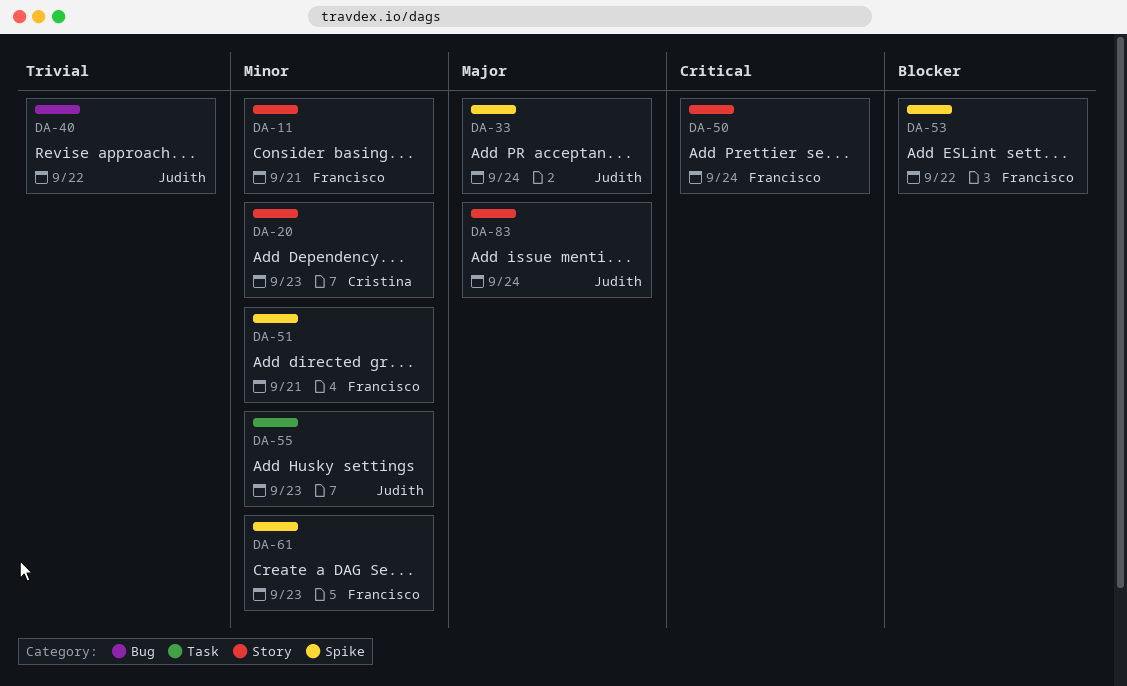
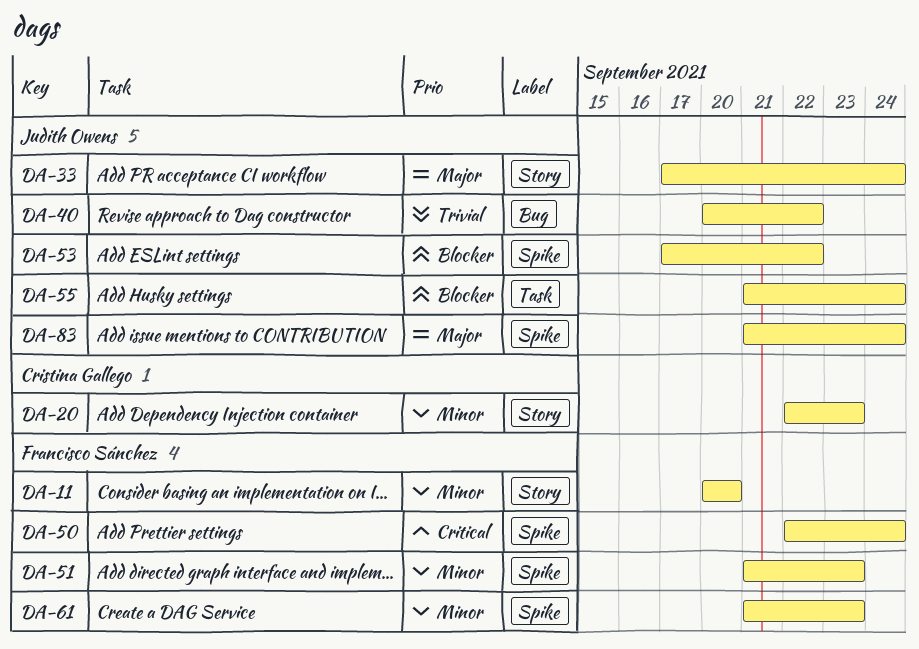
DA-11, due: Sep 21 -> Sep 20
DA-33, label: Spike -> Story
DA-50, label: Story -> Spike
DA-51, due: Sep 21 -> Sep 23
DA-53, owner: Francisco Sánchez -> Judith Owens
DA-55, priority: Minor -> Blocker
DA-55, due: Sep 23 -> Sep 24
DA-83, label: Story -> Spike

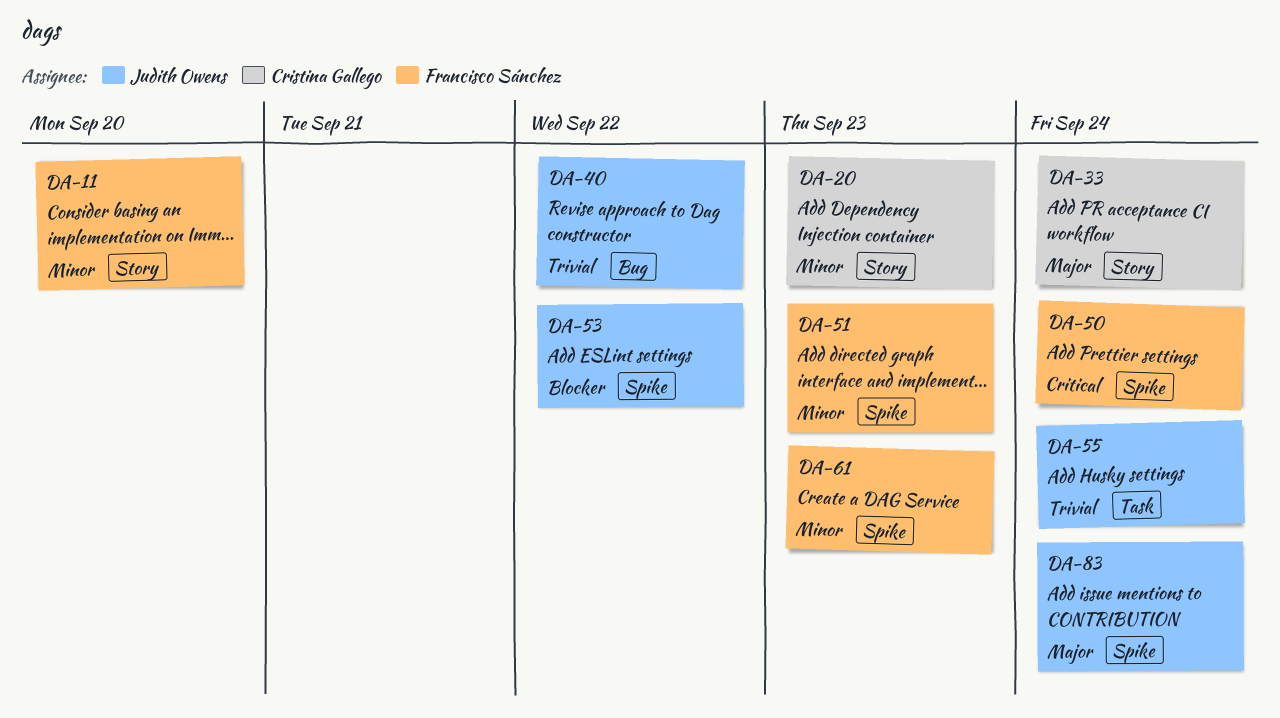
DA-33, owner: Judith Owens -> Cristina Gallego
DA-55, priority: Blocker -> Trivial

